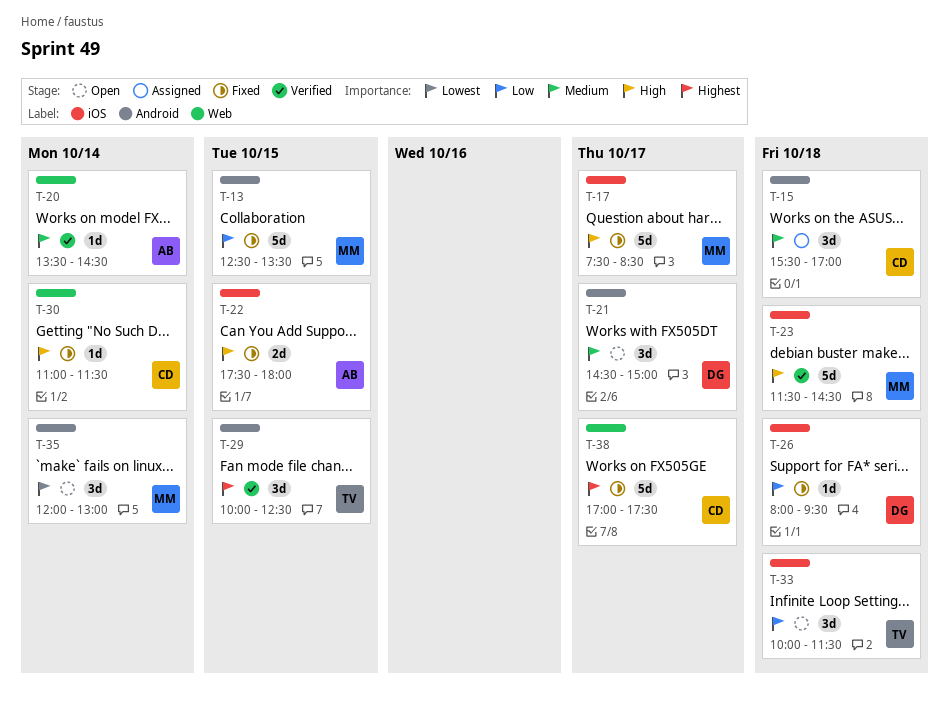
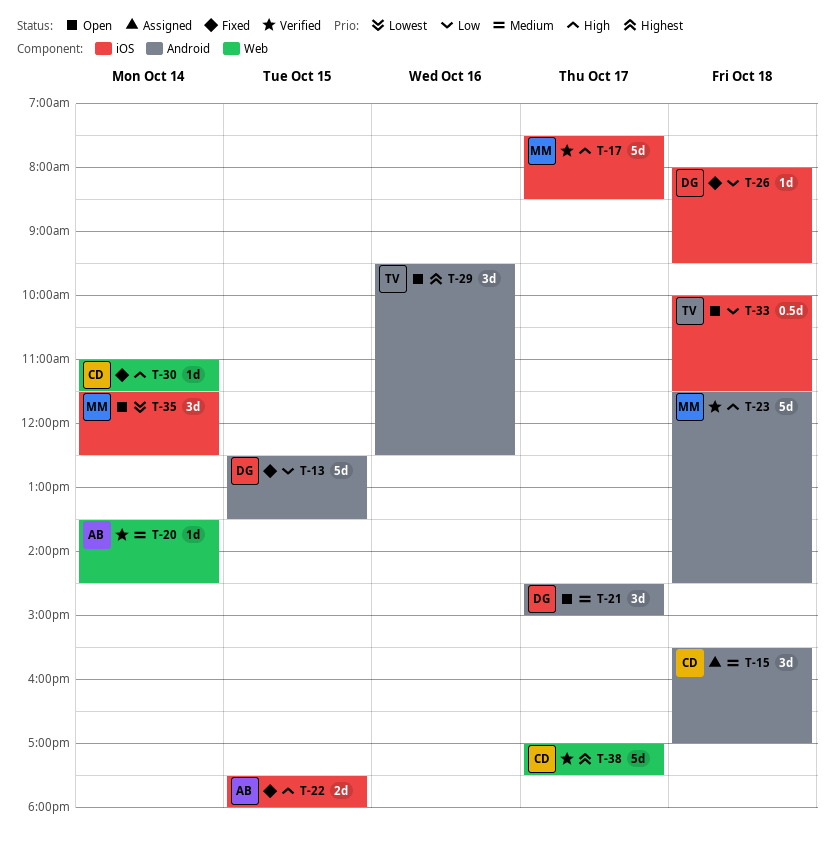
T-13, owner: MM -> DG
T-17, status: Fixed -> Verified
T-23, label: iOS -> Android
T-29, status: Verified -> Open
T-29, day: Oct 15 -> Oct 16
T-29, begins: 10:00 -> 09:30
T-33, estimate: 3d -> 0.5d
T-35, label: Android -> iOS
T-35, begins: 12:00 -> 11:30
T-35, ends: 13:00 -> 12:30
T-38, status: Fixed -> Verified

